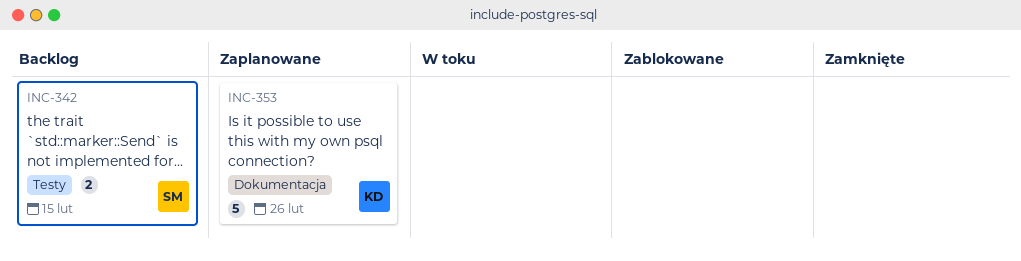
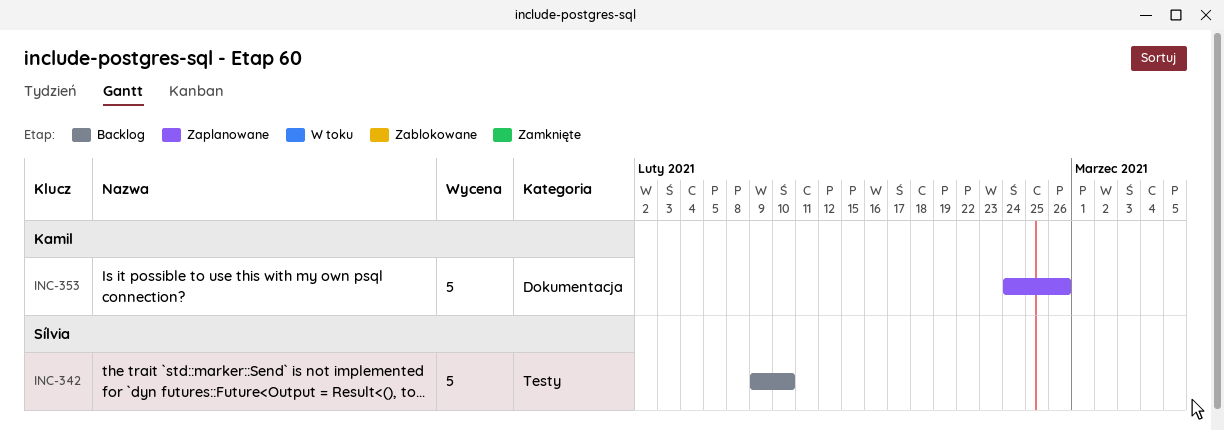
INC-342, estimate: 2 -> 5
INC-342, due: Feb 15 -> Feb 10

